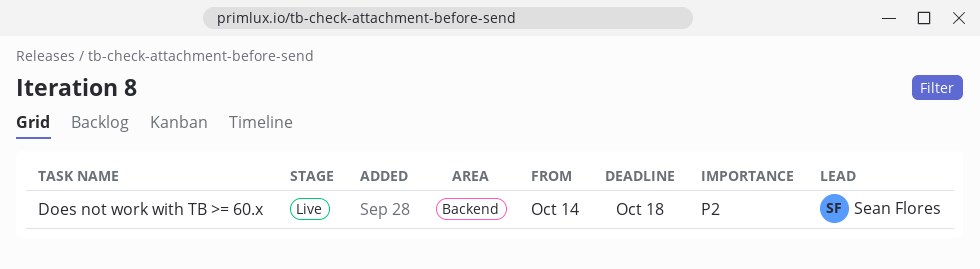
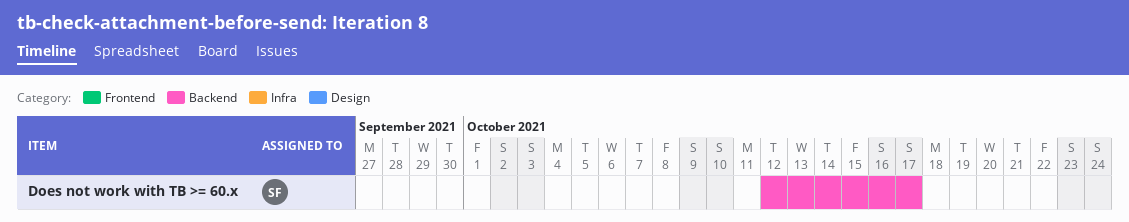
Does not work with TB >= 60.x, start: Oct 14 -> Oct 12
Does not work with TB >= 60.x, due: Oct 18 -> Oct 17

